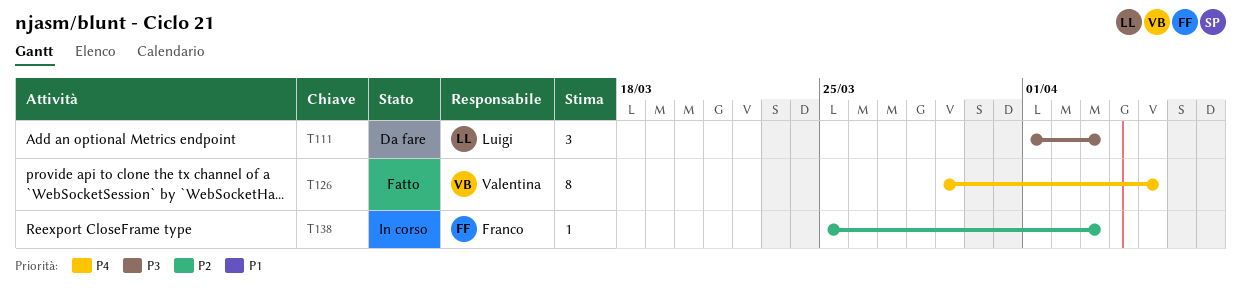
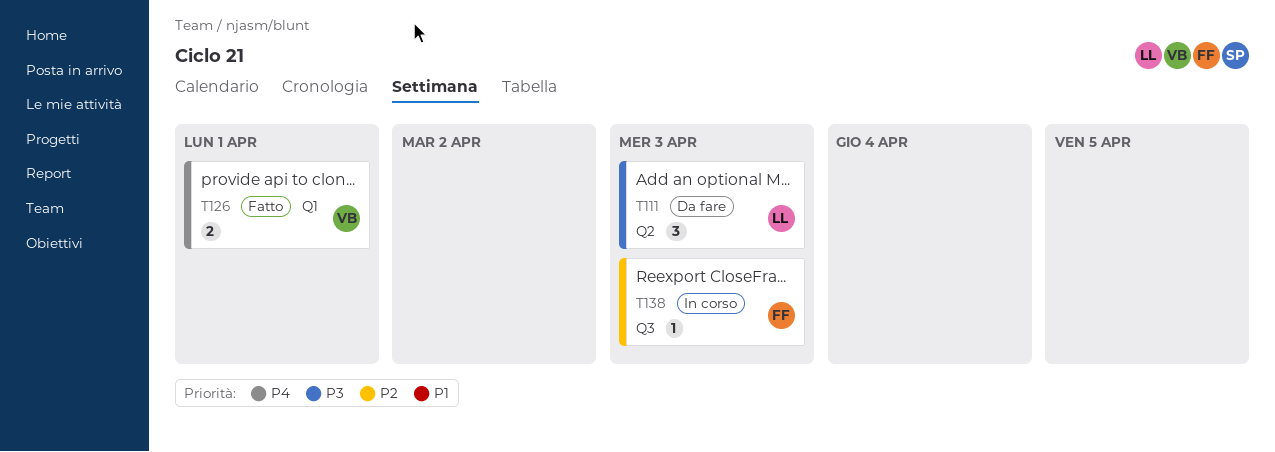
T126, estimate: 8 -> 2
T126, due: Apr 5 -> Apr 1

